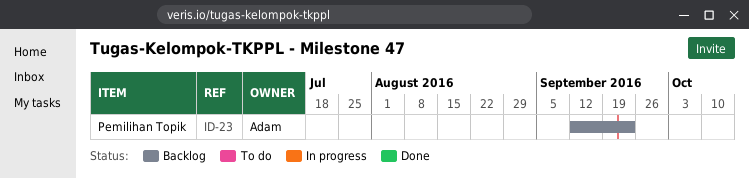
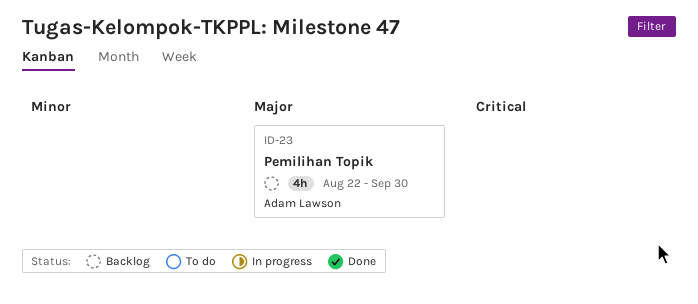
ID-23, start: Sep 12 -> Aug 22
ID-23, due: Sep 23 -> Sep 30

